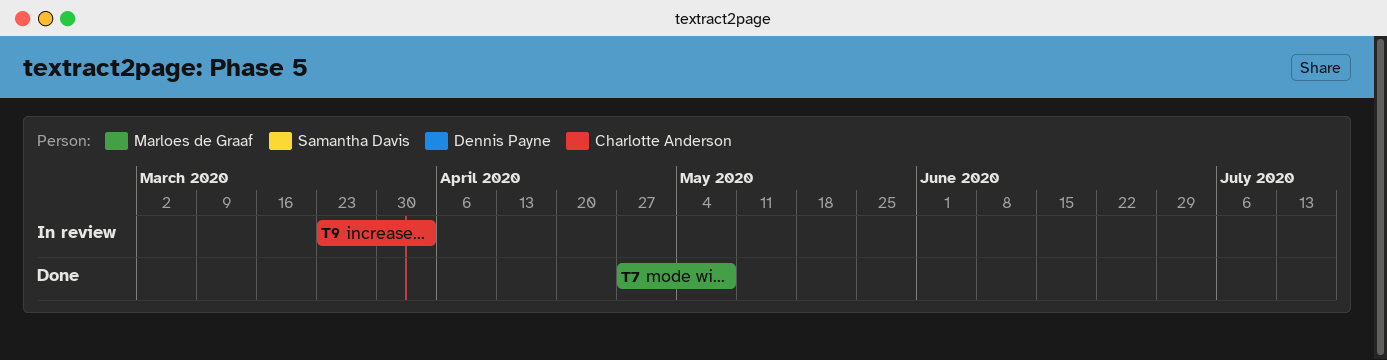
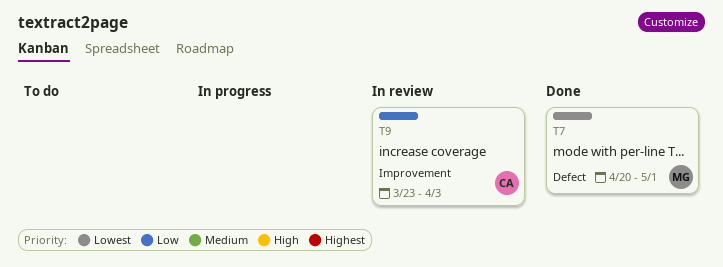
T7, start: Apr 27 -> Apr 20
T7, due: May 8 -> May 1

